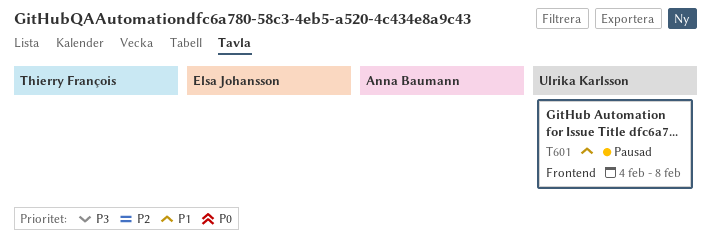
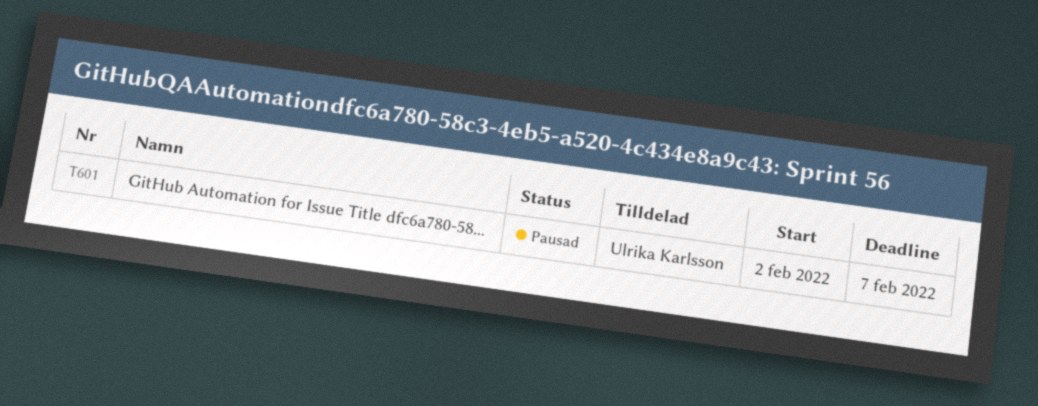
T601, start: Feb 4 -> Feb 2
T601, due: Feb 8 -> Feb 7

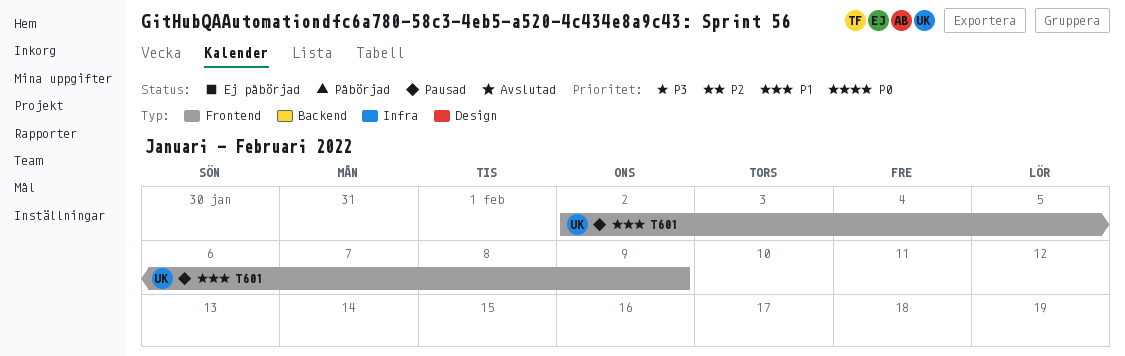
T601, due: Feb 7 -> Feb 9

